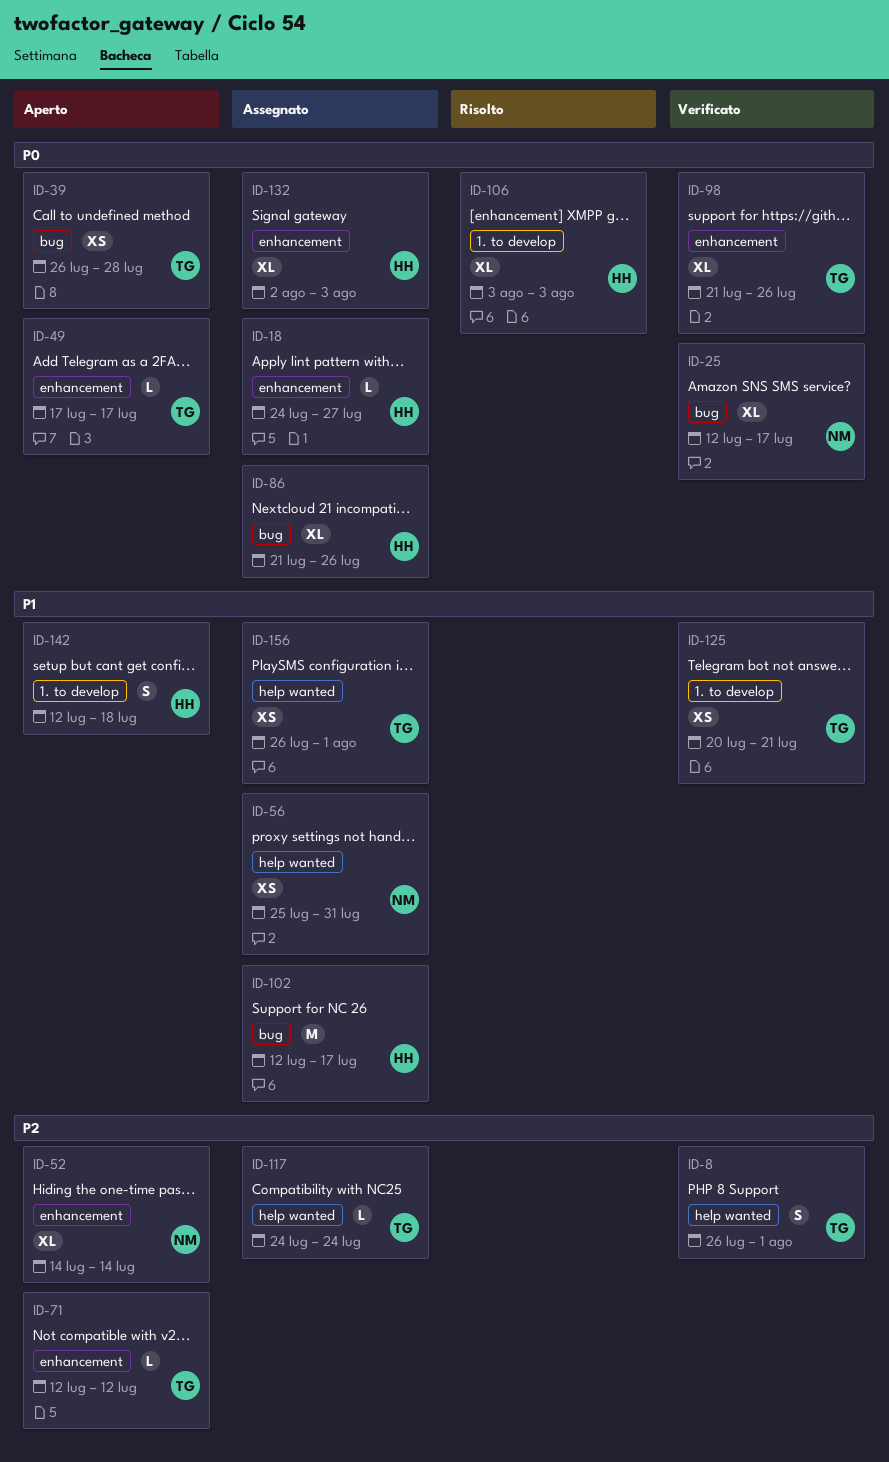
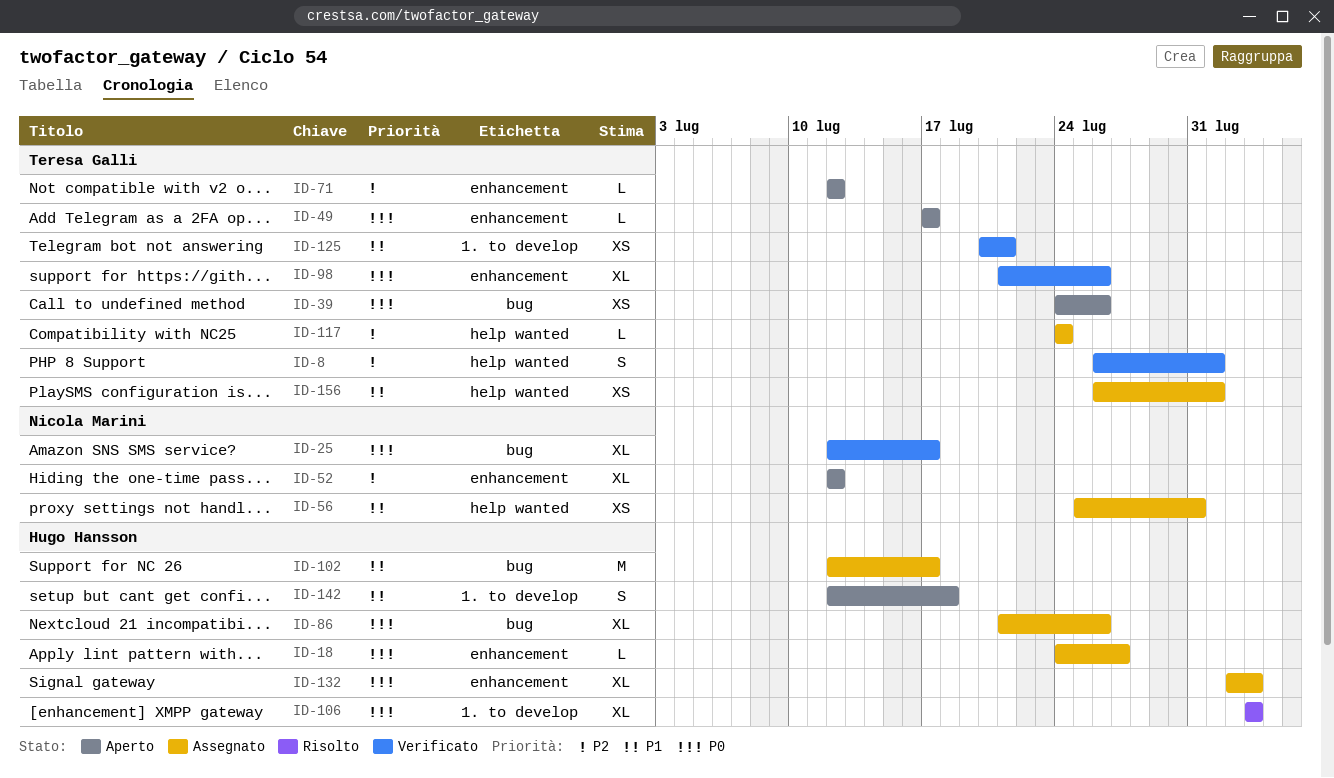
ID-39, start: Jul 26 -> Jul 24
ID-39, due: Jul 28 -> Jul 26
ID-52, start: Jul 14 -> Jul 12
ID-52, due: Jul 14 -> Jul 12

